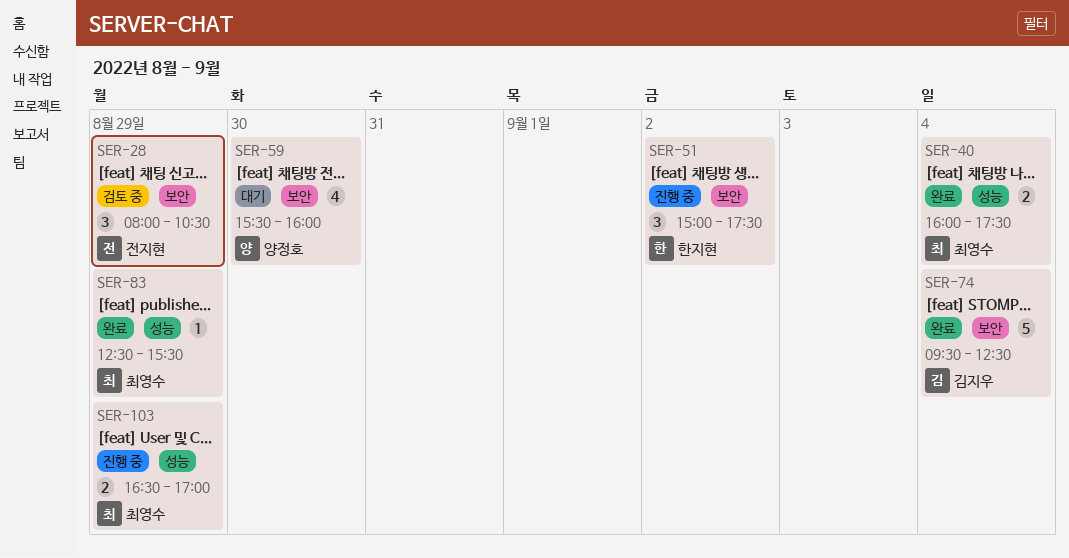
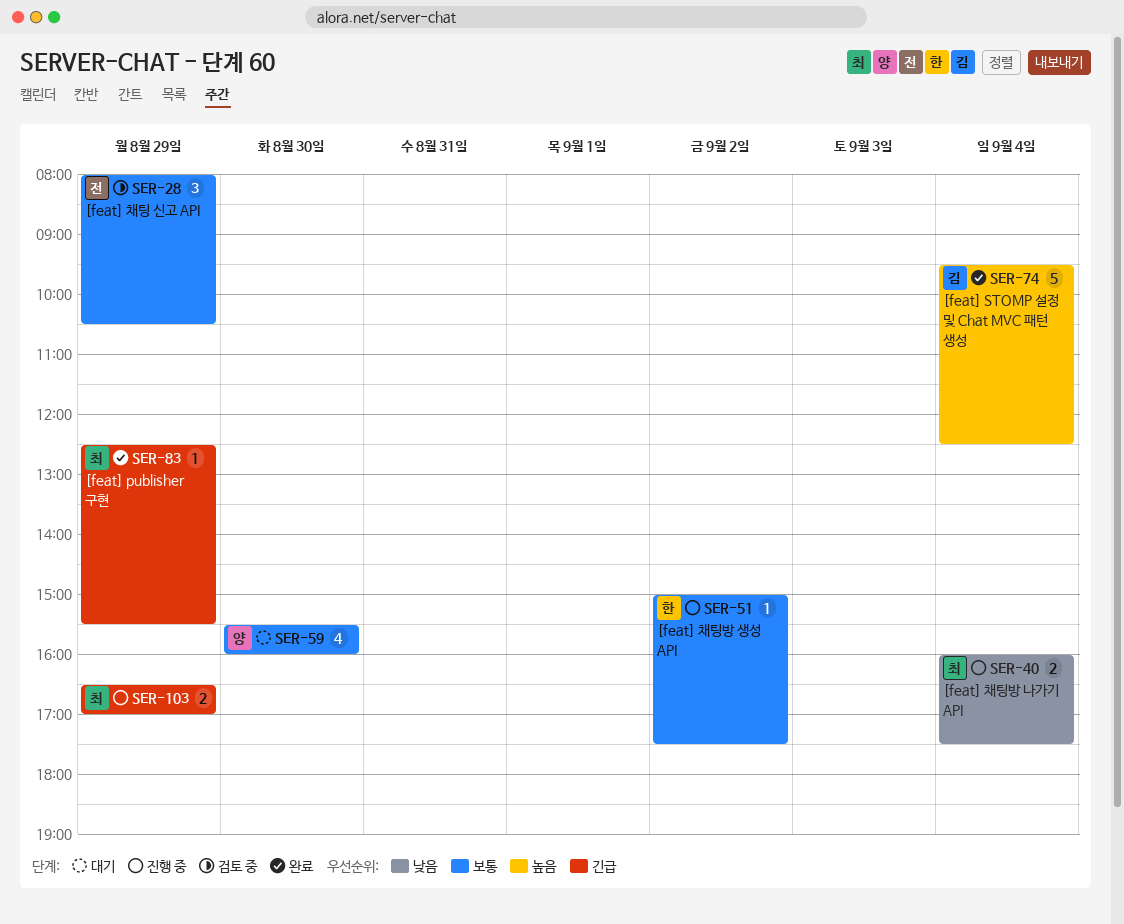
SER-40, status: 완료 -> 진행 중
SER-51, estimate: 3 -> 1

